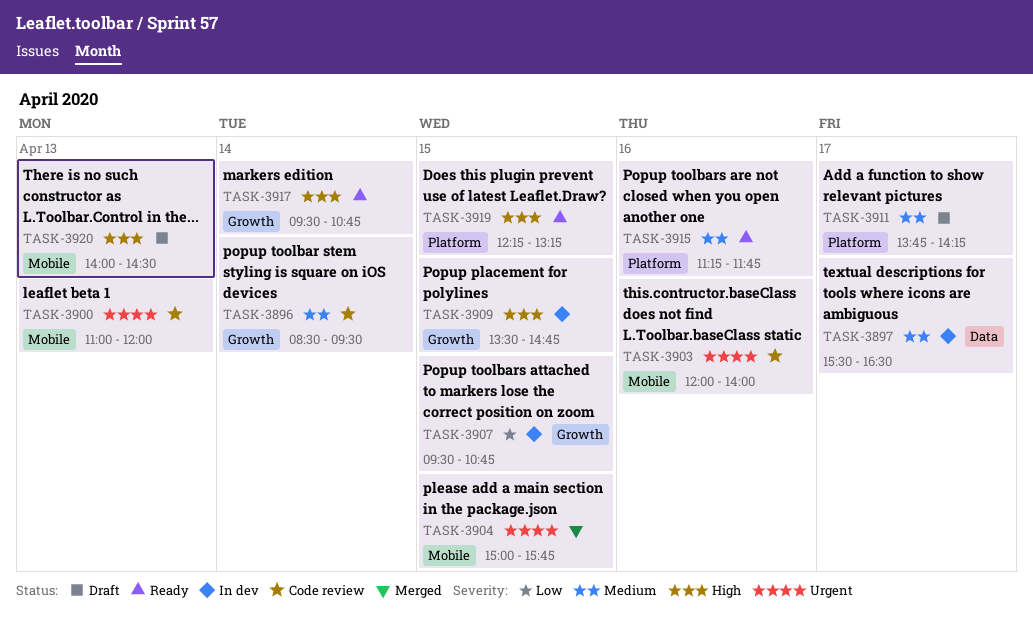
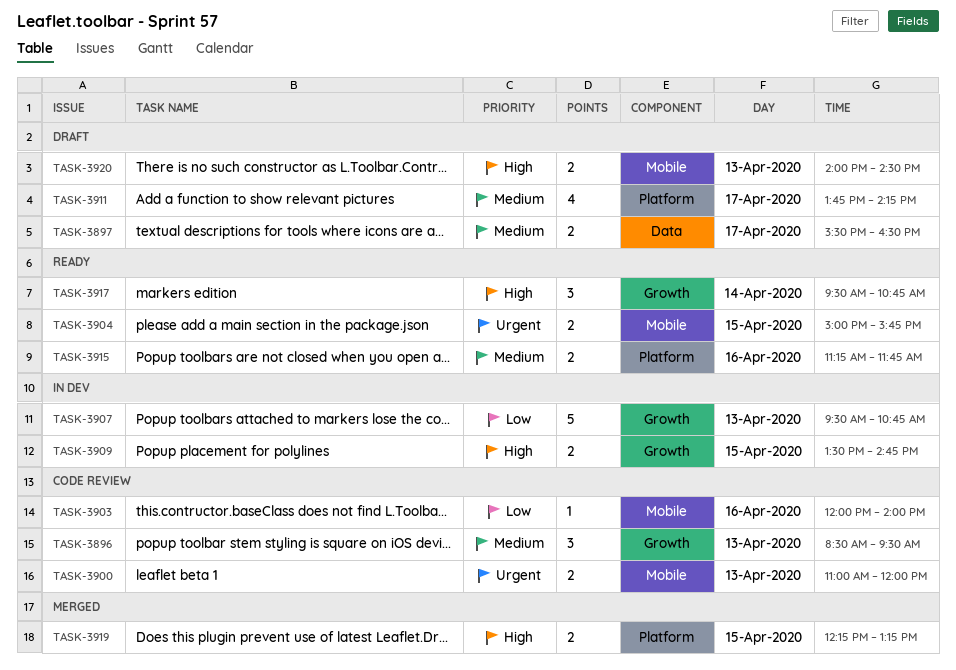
TASK-3896, day: Apr 14 -> Apr 13
TASK-3897, status: In dev -> Draft
TASK-3903, priority: Urgent -> Low
TASK-3904, status: Merged -> Ready
TASK-3907, day: Apr 15 -> Apr 13
TASK-3919, status: Ready -> Merged

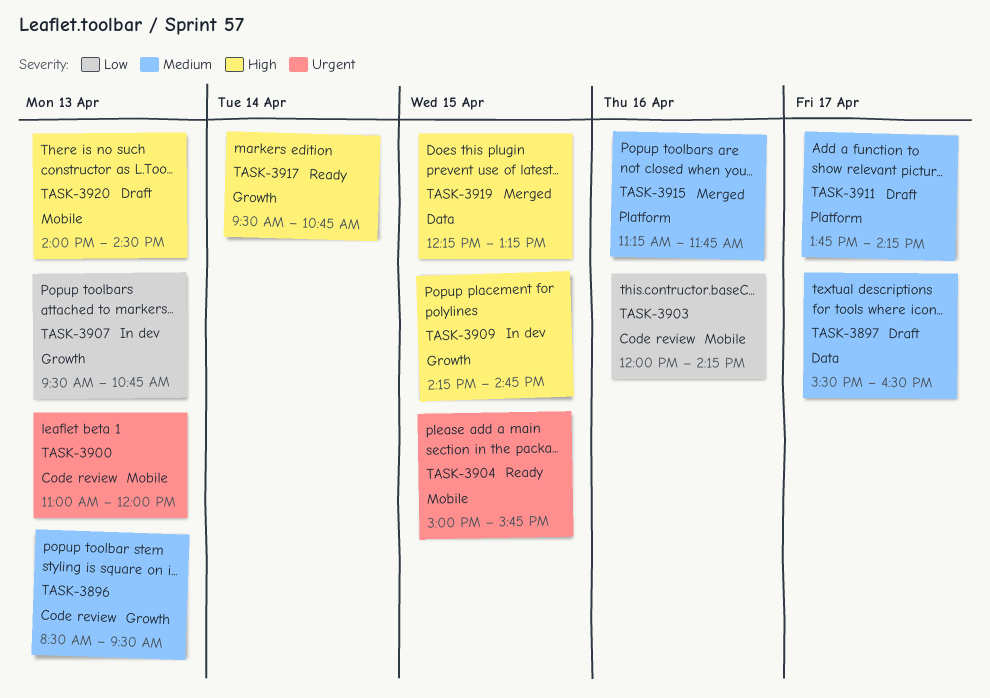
TASK-3903, ends: 14:00 -> 14:15
TASK-3909, begins: 13:30 -> 14:15
TASK-3915, status: Ready -> Merged
TASK-3919, label: Platform -> Data

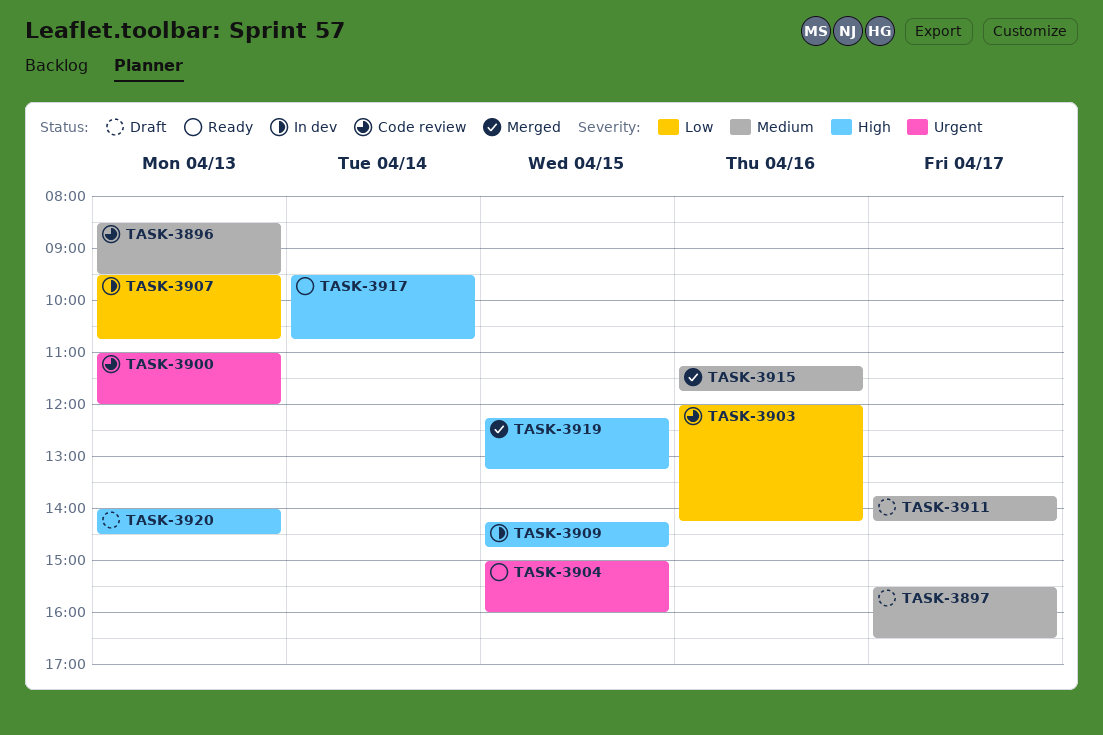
TASK-3904, ends: 15:45 -> 16:00

